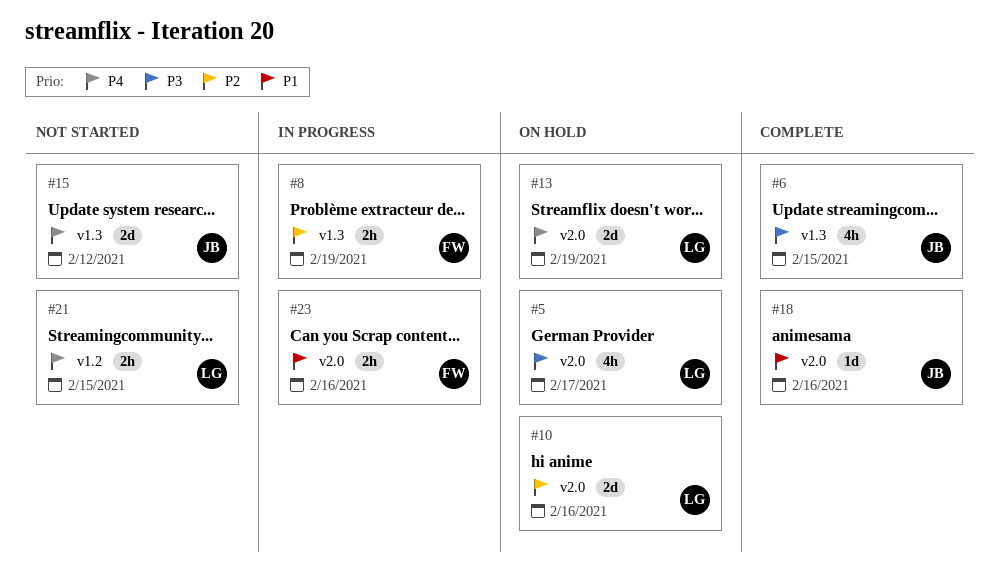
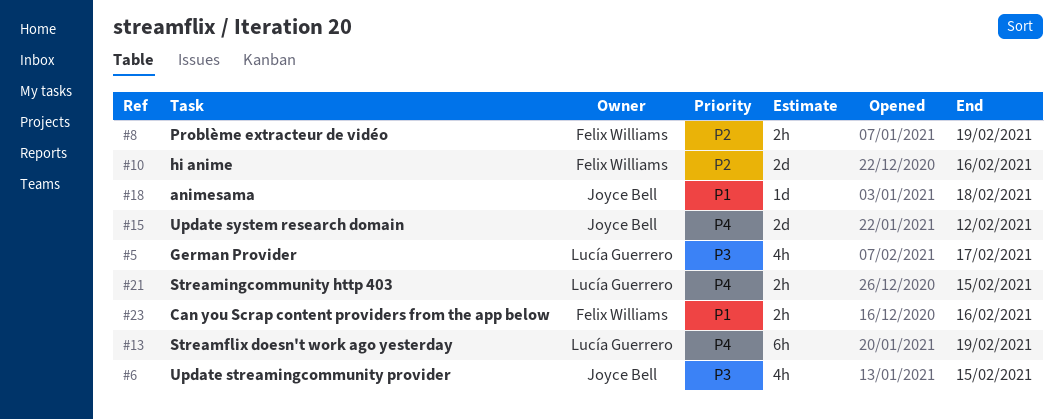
#10, owner: Lucía Guerrero -> Felix Williams
#13, estimate: 2d -> 6h
#18, due: Feb 16 -> Feb 18

